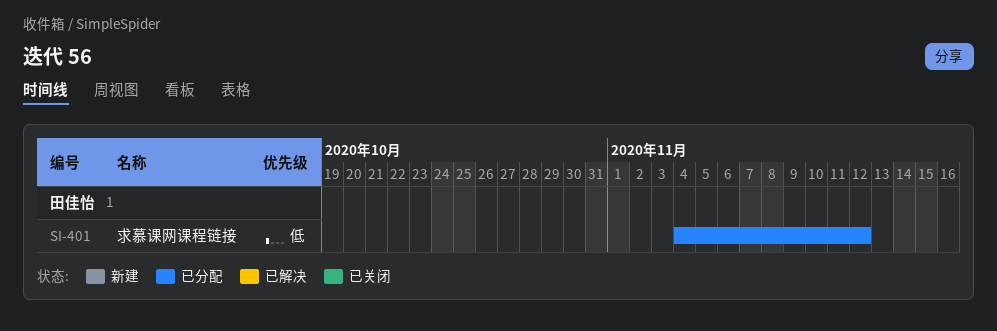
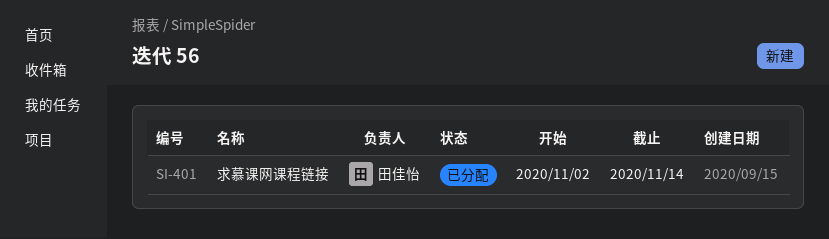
SI-401, start: Nov 4 -> Nov 2
SI-401, due: Nov 12 -> Nov 14

